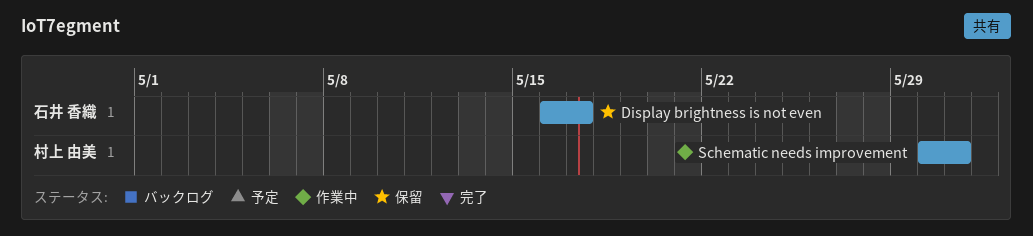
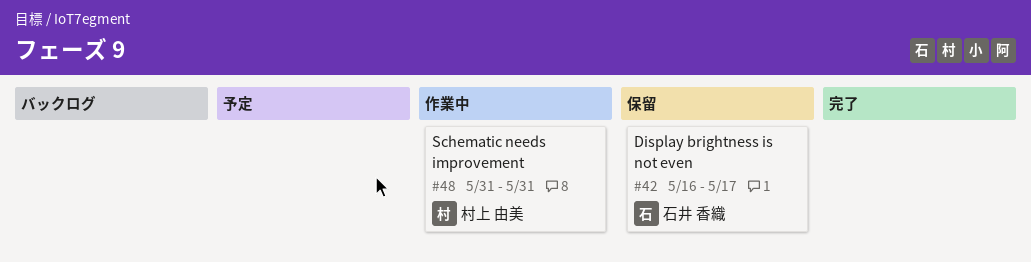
Schematic needs improvement, start: May 30 -> May 31

